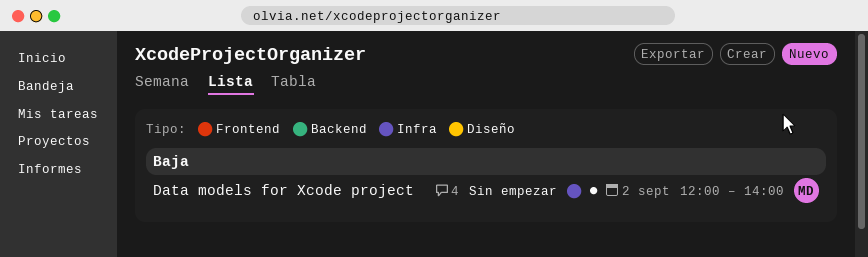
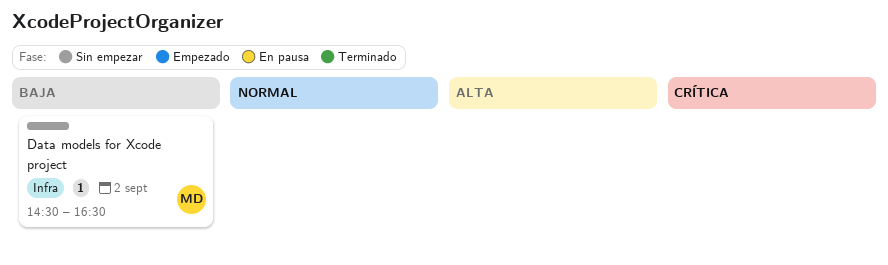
Data models for Xcode project, begins: 12:00 -> 14:30
Data models for Xcode project, ends: 14:00 -> 16:30

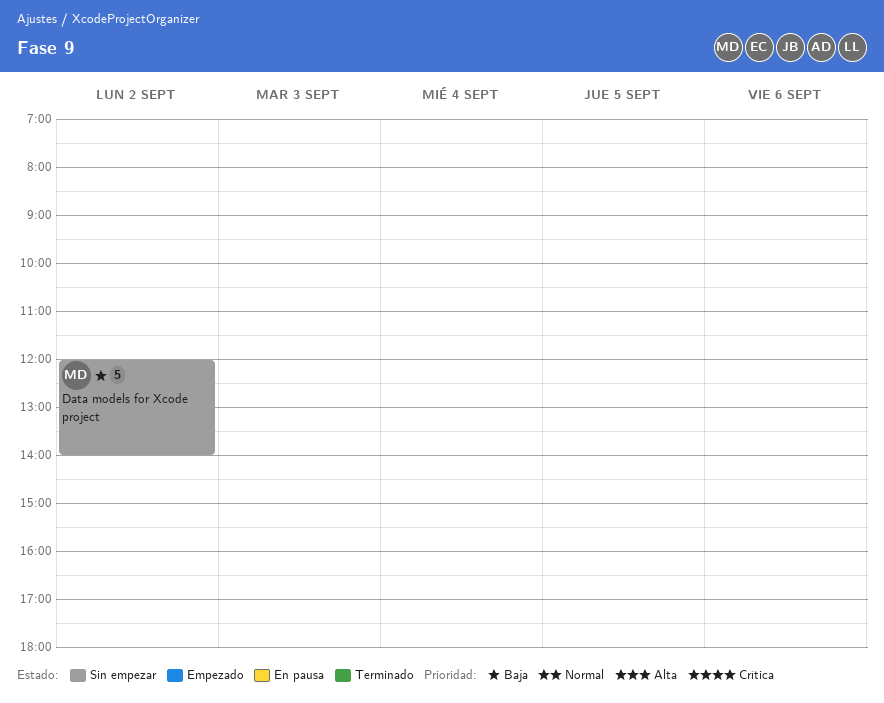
Data models for Xcode project, estimate: 1 -> 5
Data models for Xcode project, begins: 14:30 -> 12:00
Data models for Xcode project, ends: 16:30 -> 14:00

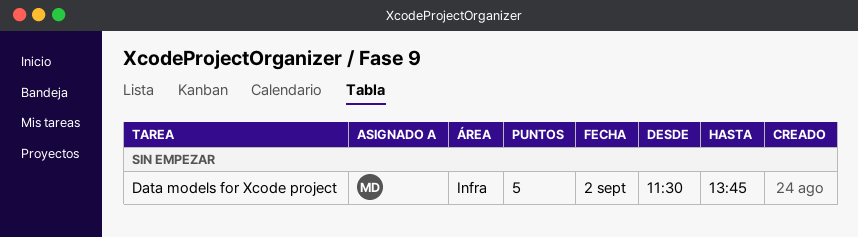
Data models for Xcode project, begins: 12:00 -> 11:30
Data models for Xcode project, ends: 14:00 -> 13:45

